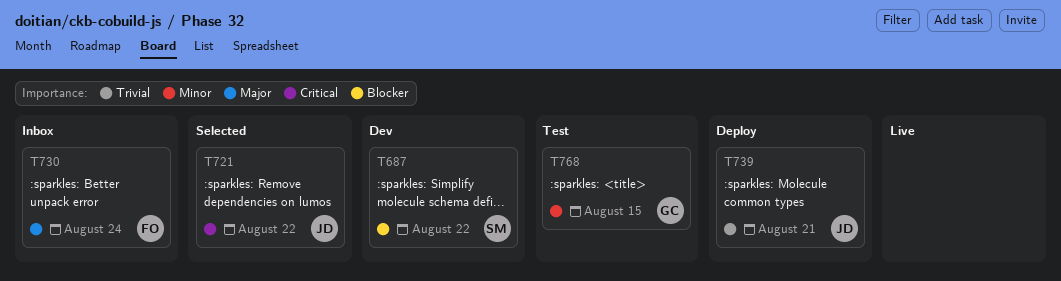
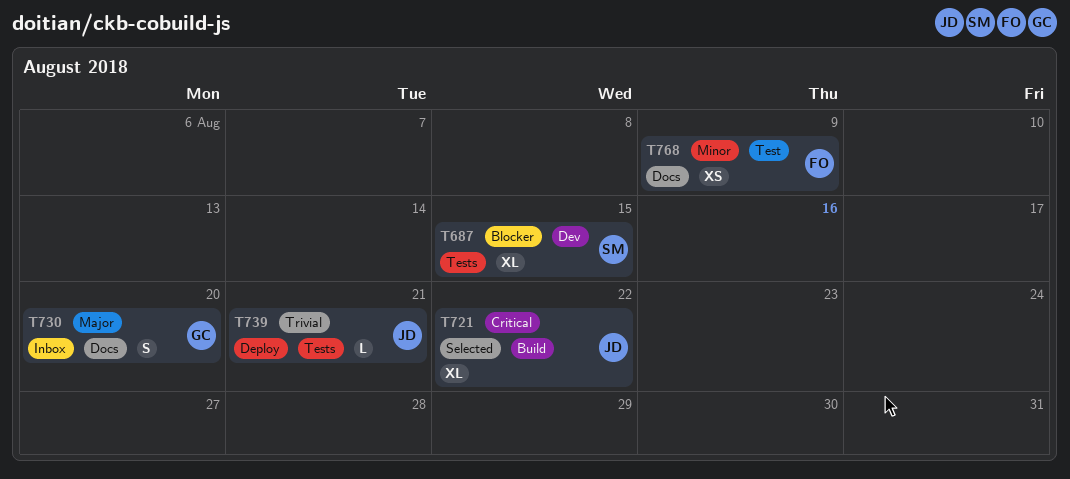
T687, due: Aug 22 -> Aug 15
T730, owner: FO -> GC
T730, due: Aug 24 -> Aug 20
T768, owner: GC -> FO
T768, due: Aug 15 -> Aug 9

